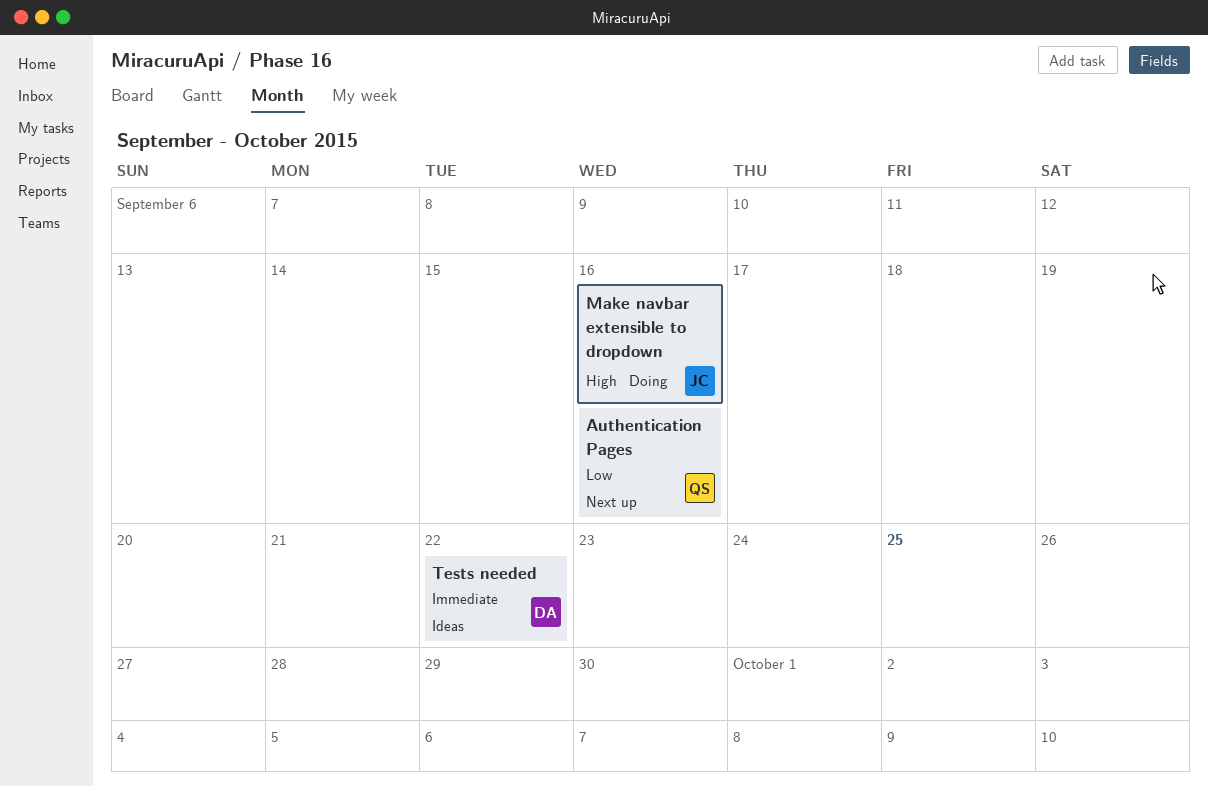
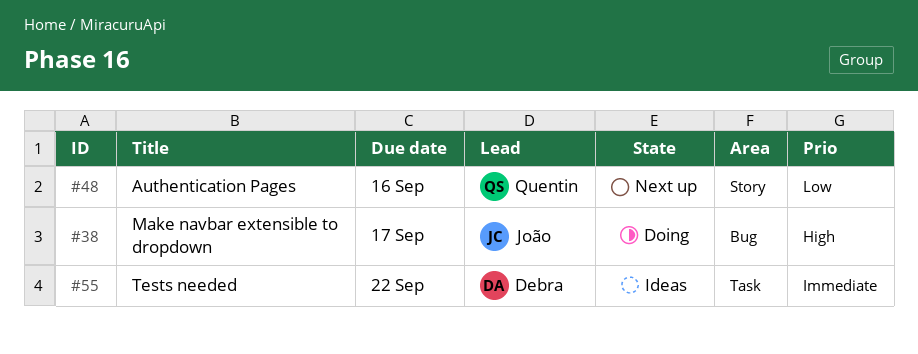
Make navbar extensible to dropdown, due: Sep 16 -> Sep 17

